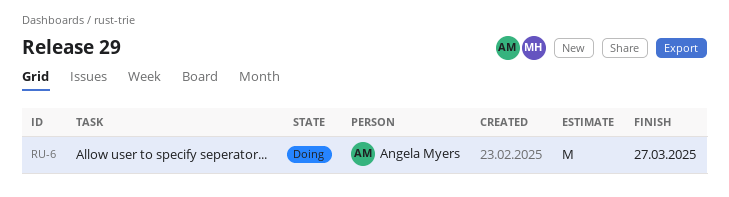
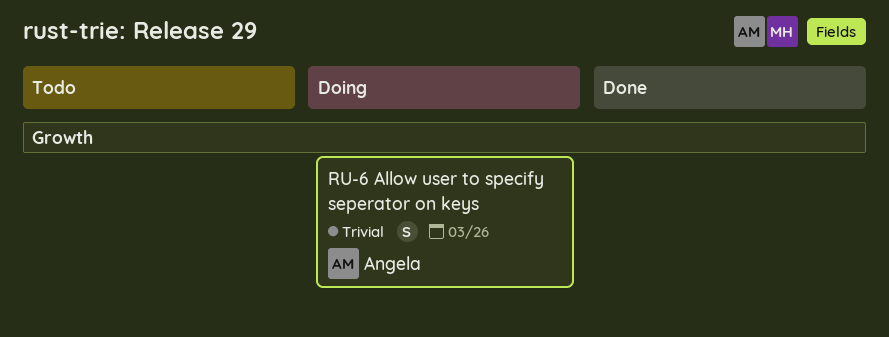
RU-6, estimate: M -> S
RU-6, due: Mar 27 -> Mar 26

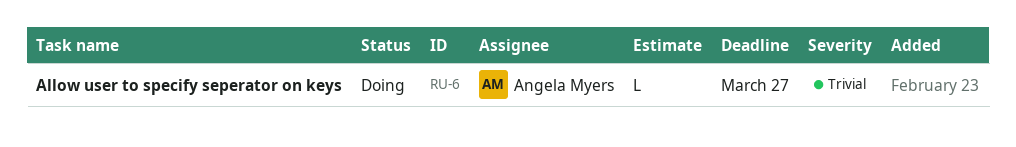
RU-6, estimate: S -> L
RU-6, due: Mar 26 -> Mar 27

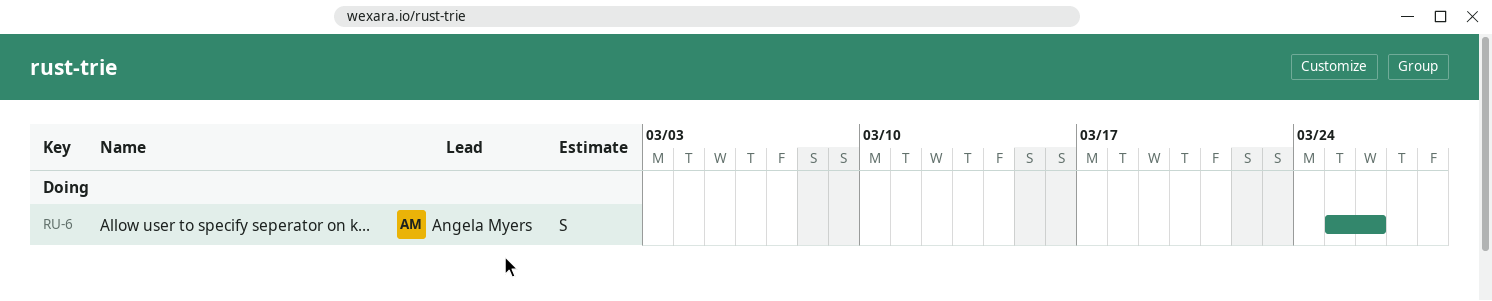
RU-6, estimate: L -> S
RU-6, due: Mar 27 -> Mar 26

